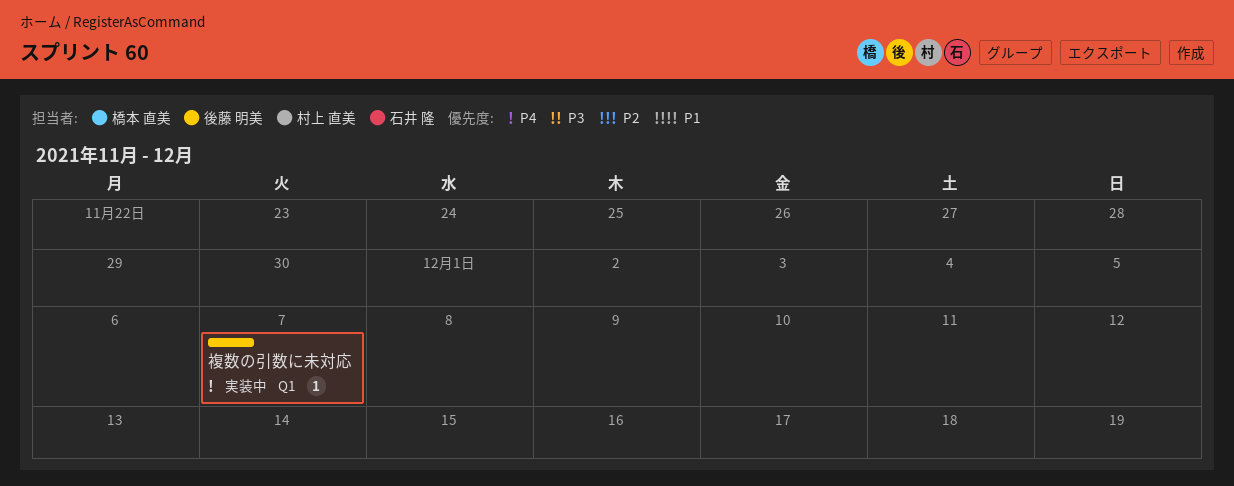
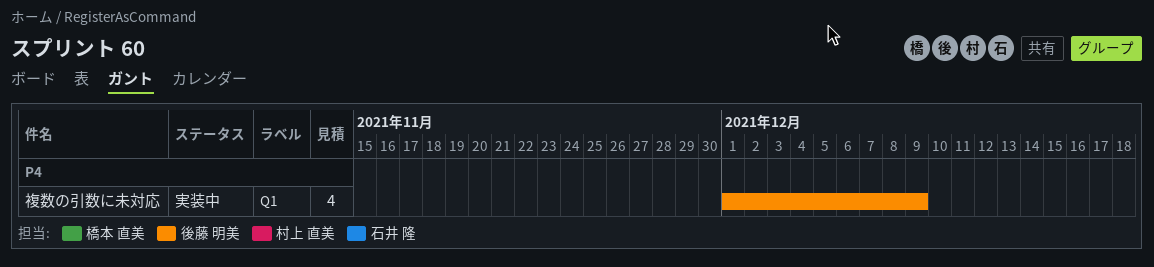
複数の引数に未対応, estimate: 1 -> 4
複数の引数に未対応, due: Dec 7 -> Dec 9

